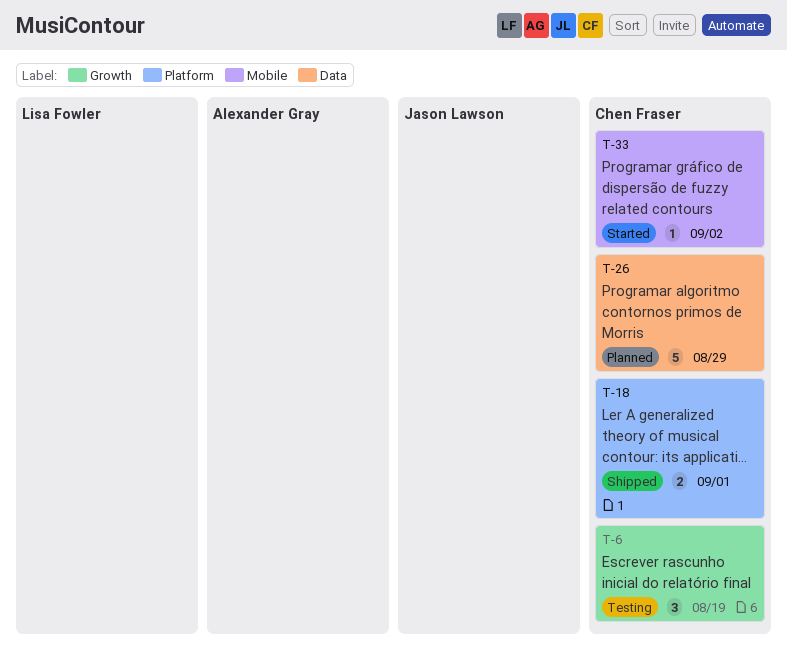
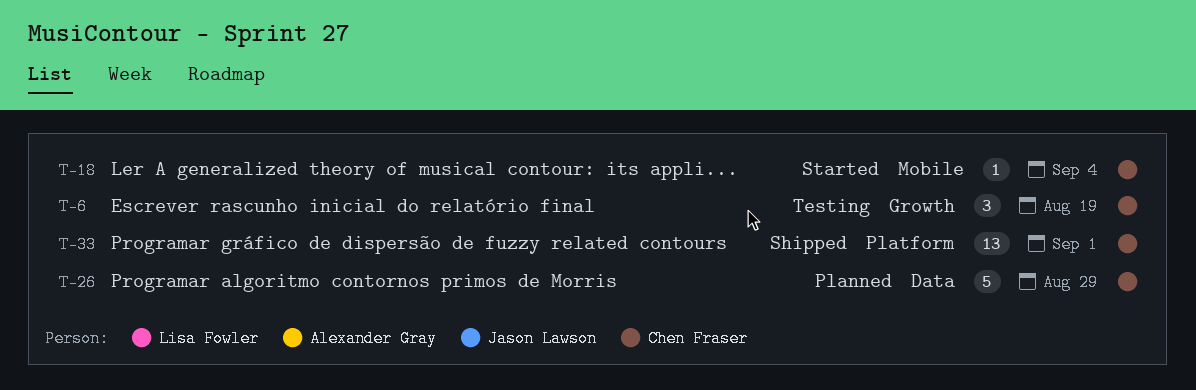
T-18, status: Shipped -> Started
T-18, label: Platform -> Mobile
T-18, estimate: 2 -> 1
T-18, due: Sep 1 -> Sep 4
T-33, status: Started -> Shipped
T-33, label: Mobile -> Platform
T-33, estimate: 1 -> 13
T-33, due: Sep 2 -> Sep 1

